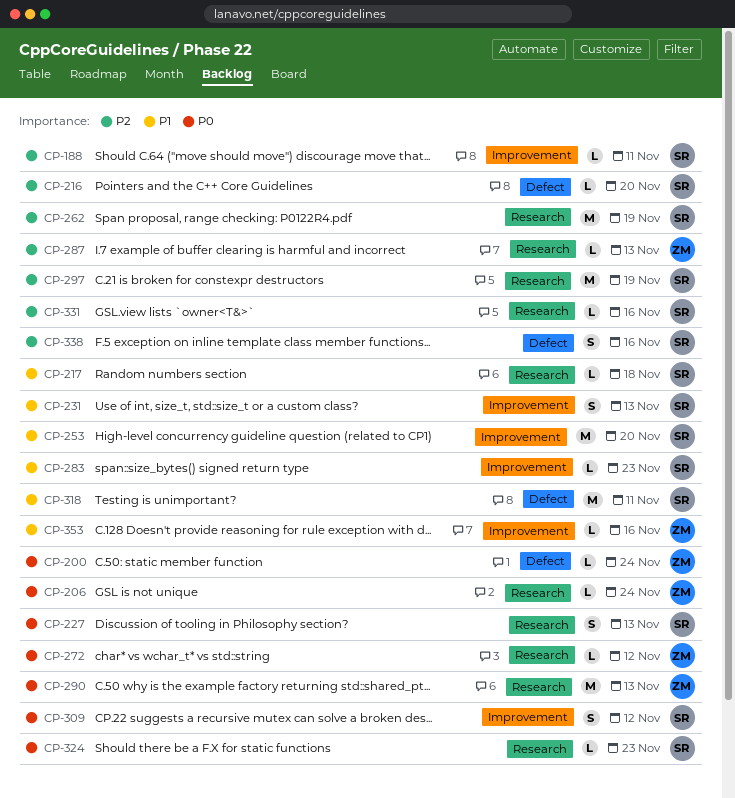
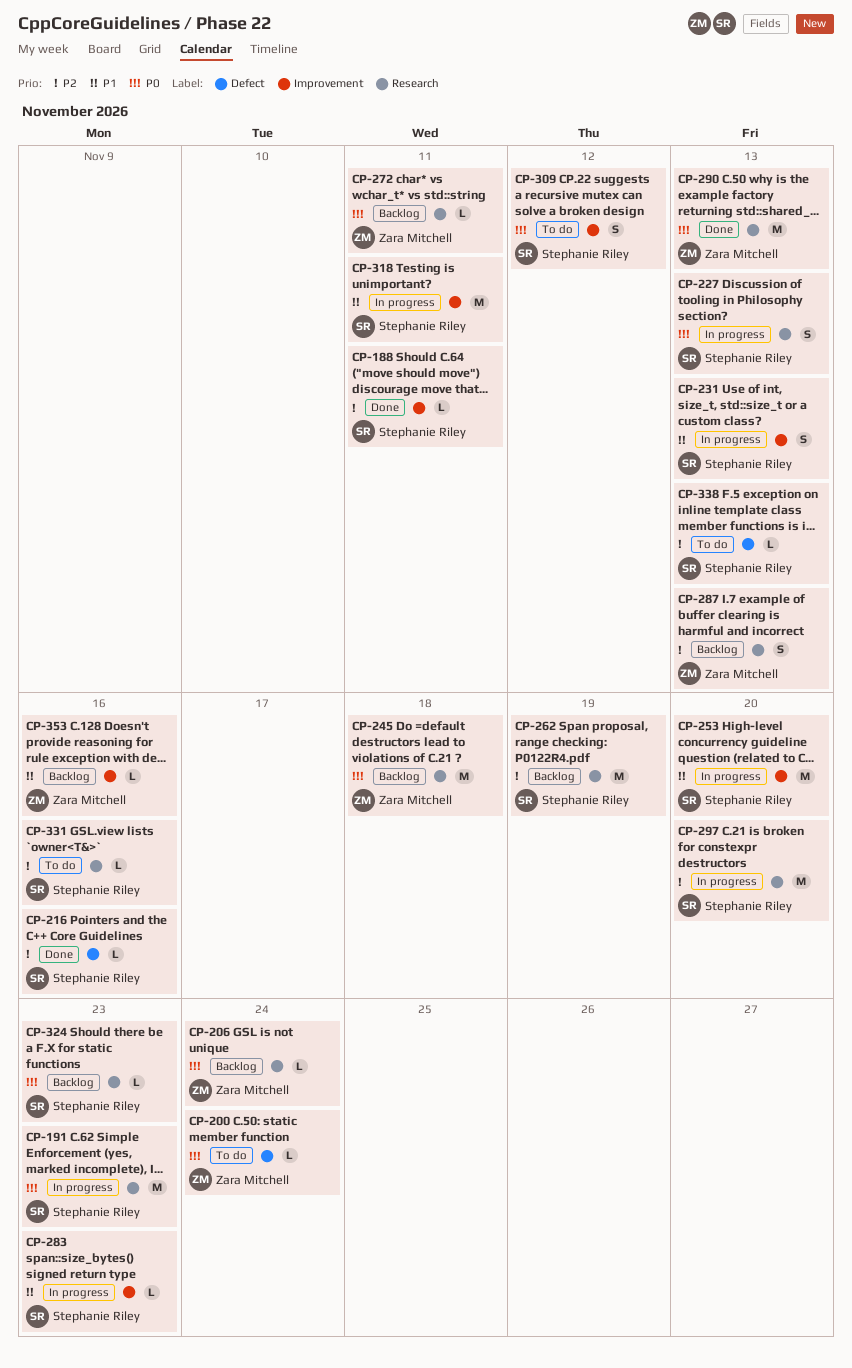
CP-191: none -> present
CP-216, due: Nov 20 -> Nov 16
CP-217: present -> none
CP-245: none -> present
CP-272, due: Nov 12 -> Nov 11
CP-287, estimate: L -> S
CP-297, due: Nov 19 -> Nov 20
CP-318, label: Defect -> Improvement
CP-338, estimate: S -> L
CP-338, due: Nov 16 -> Nov 13

